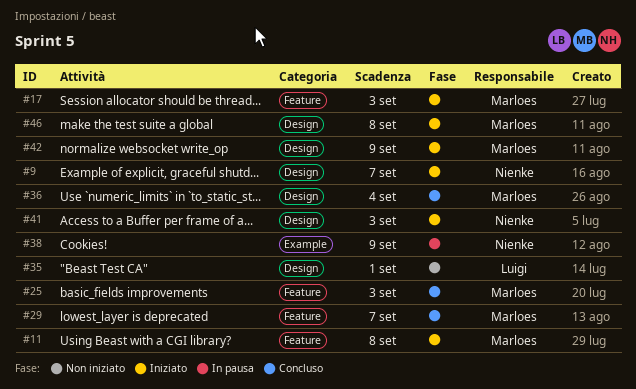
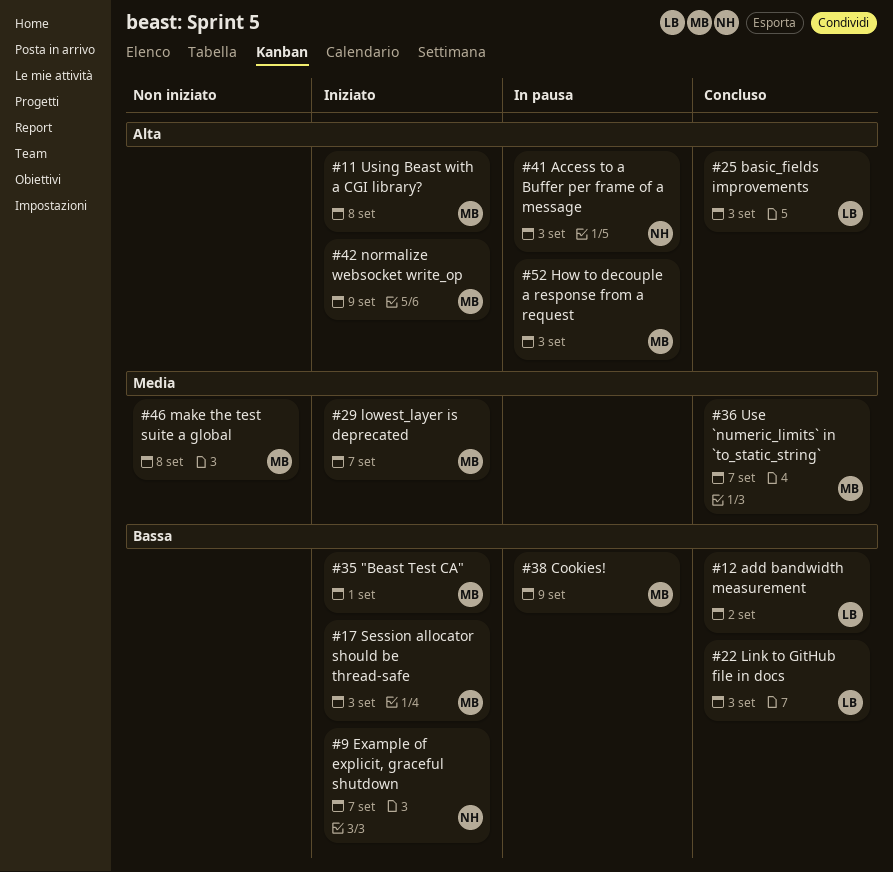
#12: none -> present
#22: none -> present
#25, owner: Marloes -> Luigi
#29, status: Concluso -> Iniziato
#35, status: Non iniziato -> Iniziato
#35, owner: Luigi -> Marloes
#36, due: Sep 4 -> Sep 7
#38, owner: Nienke -> Marloes
#41, status: Iniziato -> In pausa
#46, status: Iniziato -> Non iniziato
#52: none -> present

